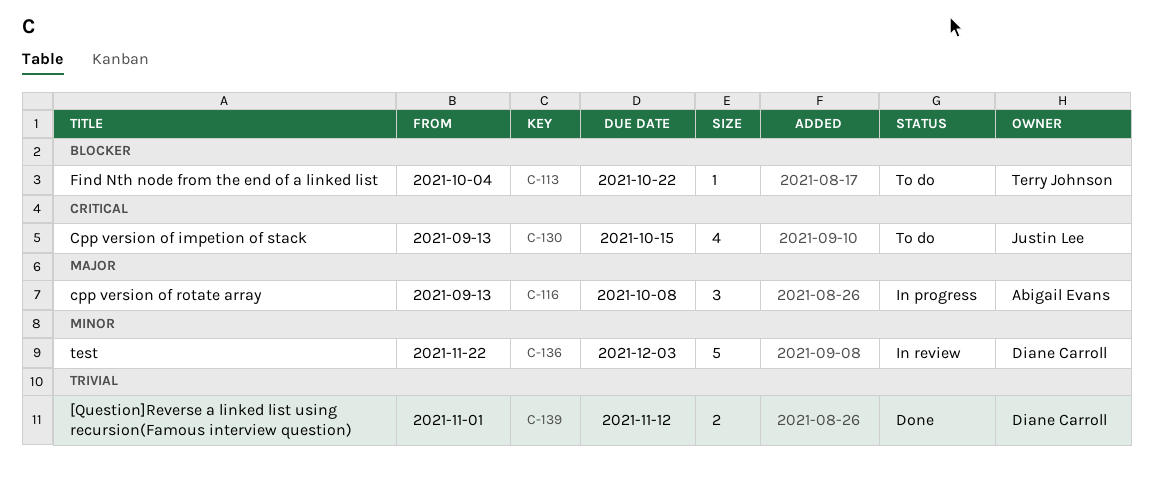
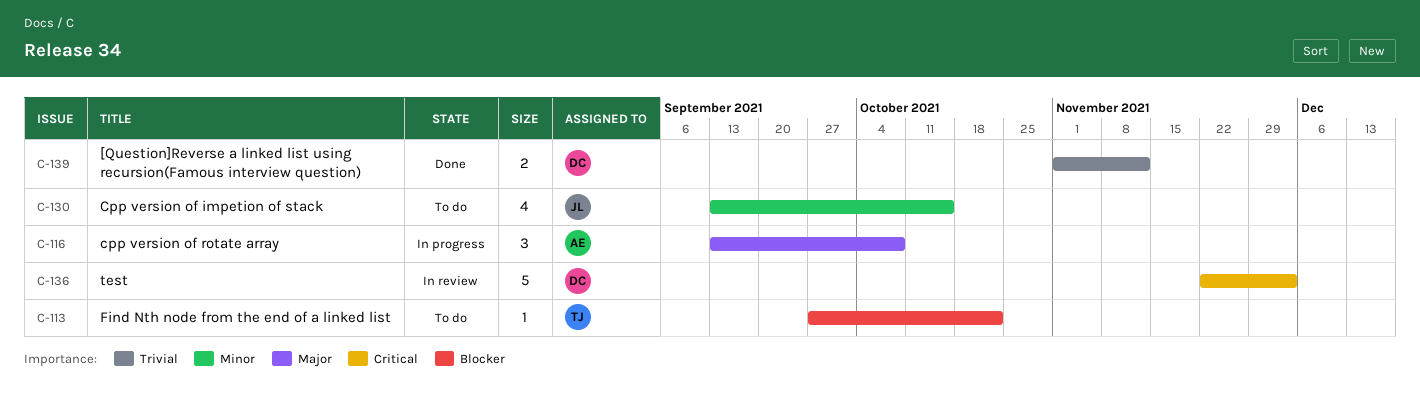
C-113, start: Oct 4 -> Sep 27
C-130, priority: Critical -> Minor
C-136, priority: Minor -> Critical

